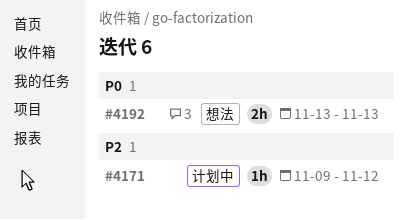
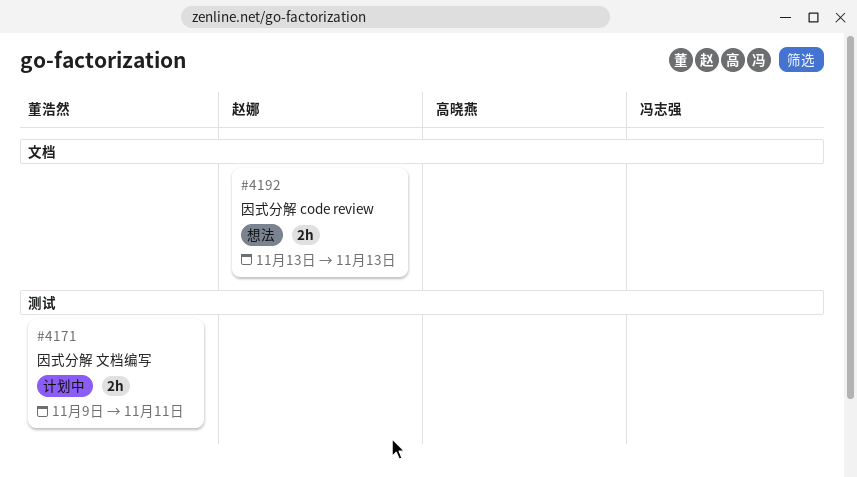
#4171, estimate: 1h -> 2h
#4171, due: Nov 12 -> Nov 11

